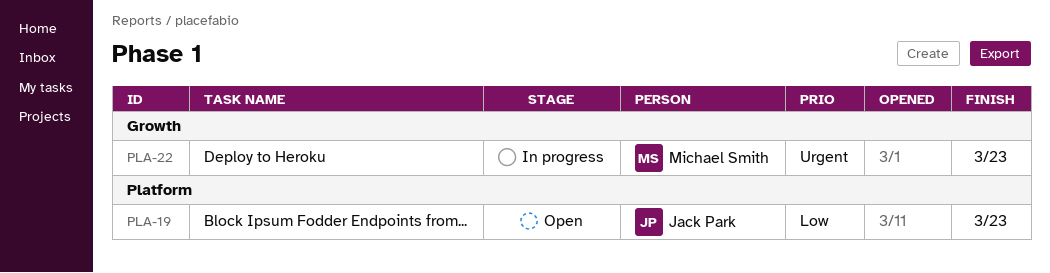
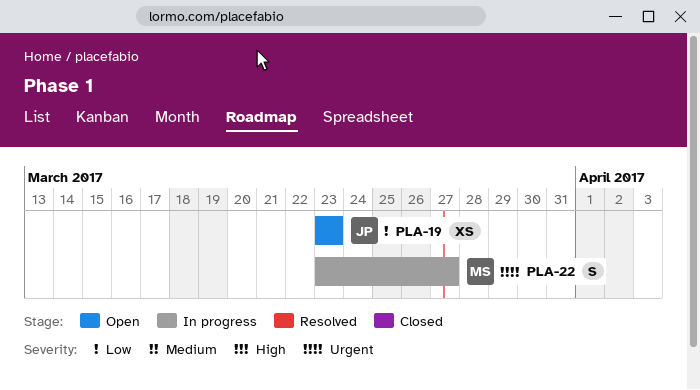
PLA-22, due: Mar 23 -> Mar 27

